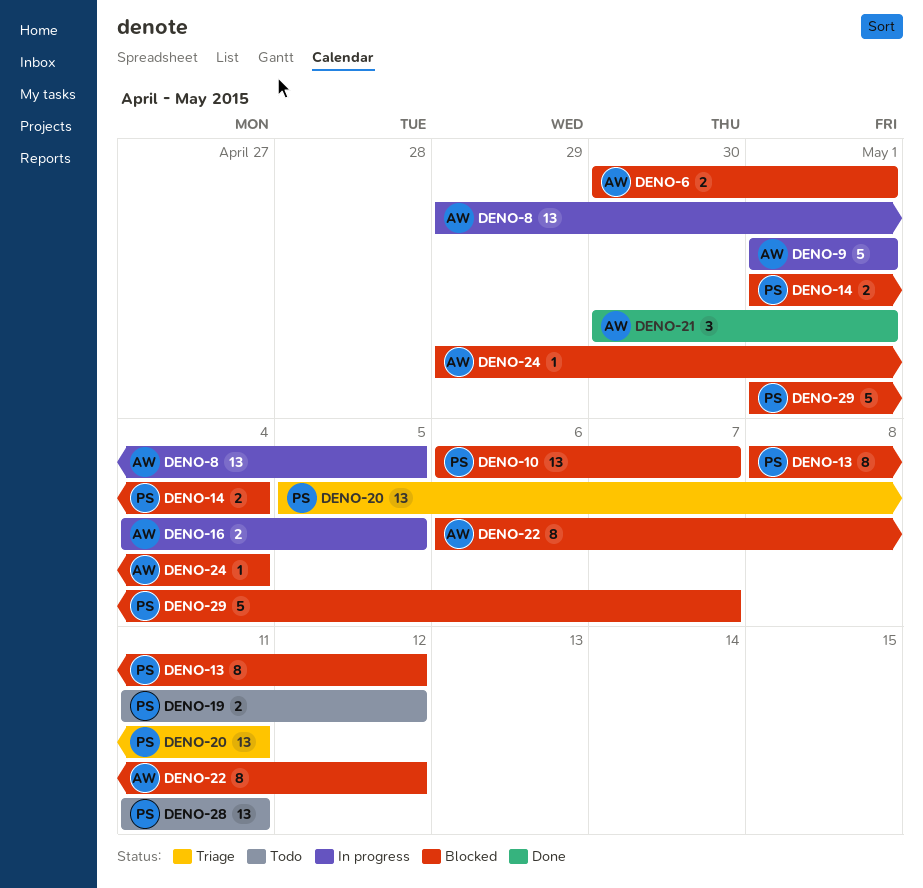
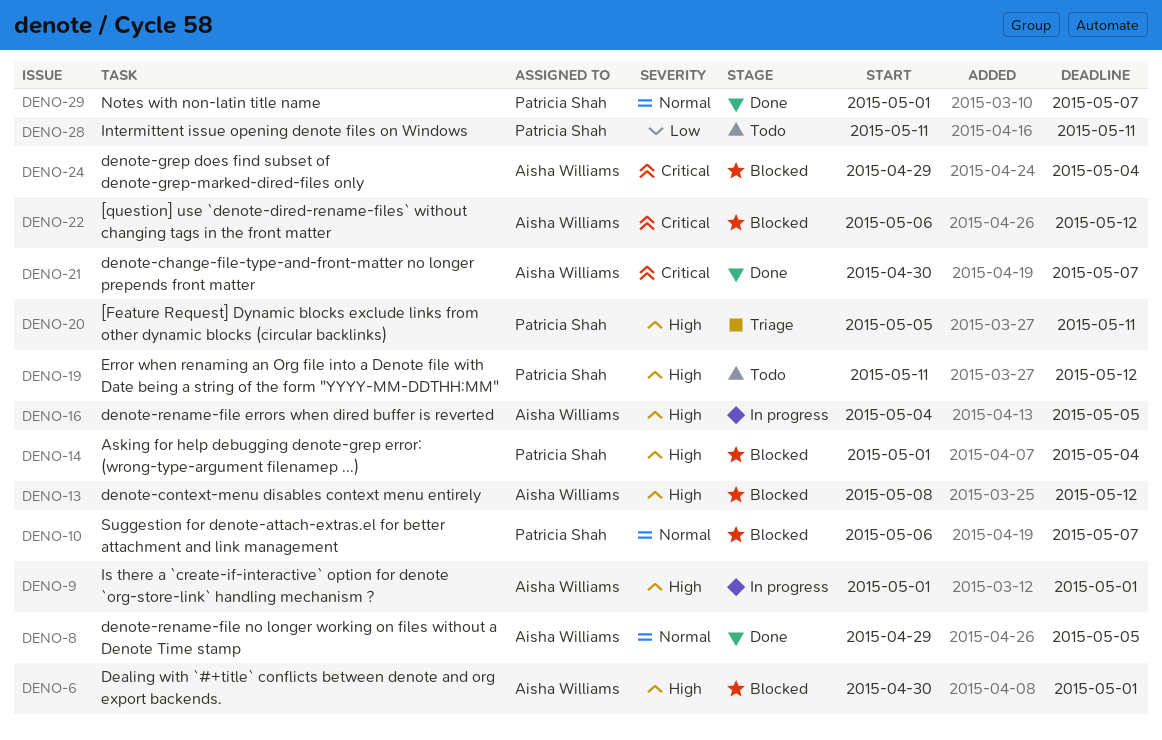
DENO-8, status: In progress -> Done
DENO-13, owner: Patricia Shah -> Aisha Williams
DENO-21, due: May 1 -> May 7
DENO-29, status: Blocked -> Done

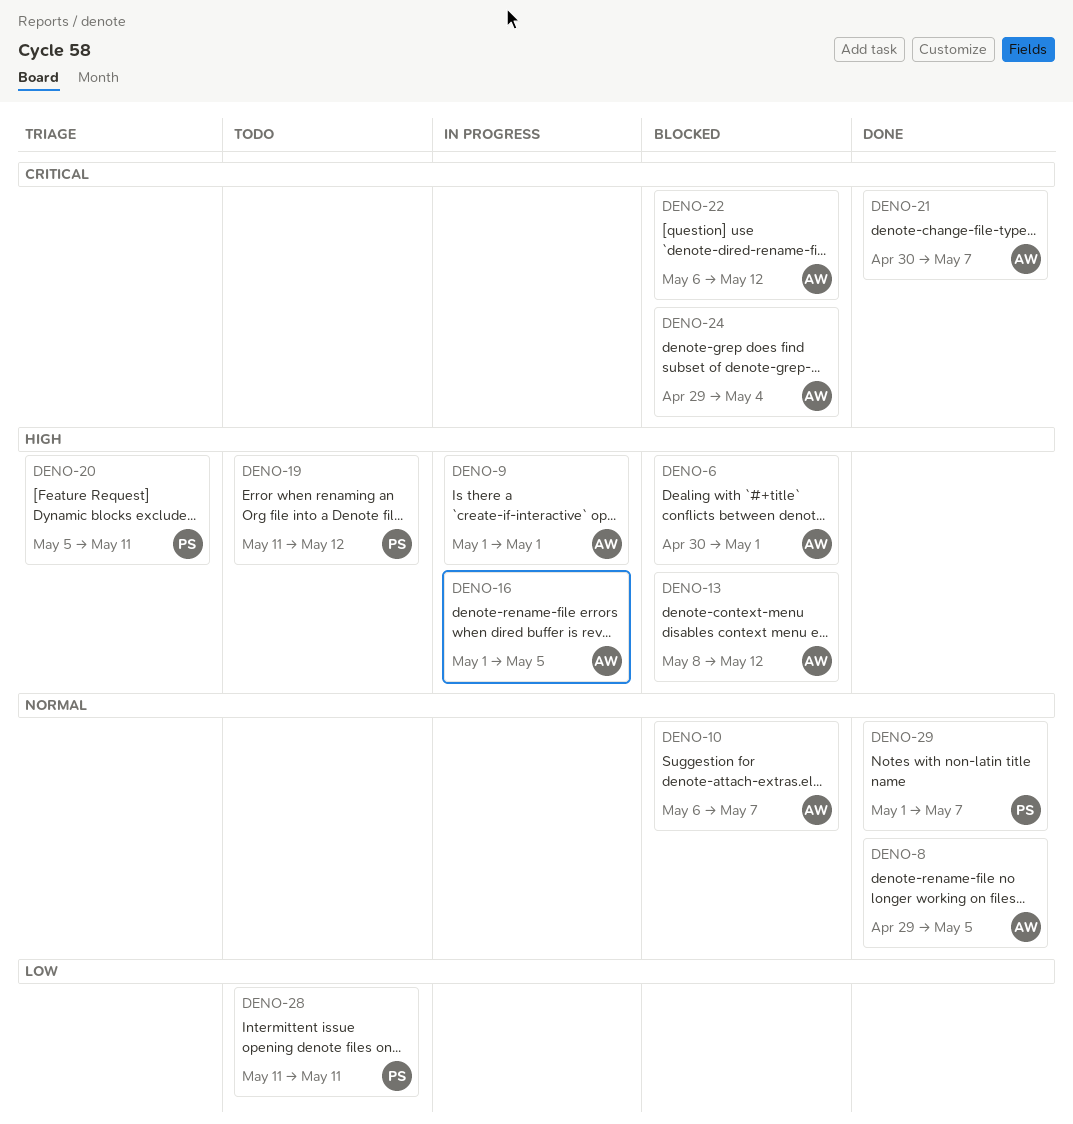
DENO-10, owner: Patricia Shah -> Aisha Williams
DENO-14: present -> none
DENO-16, start: May 4 -> May 1

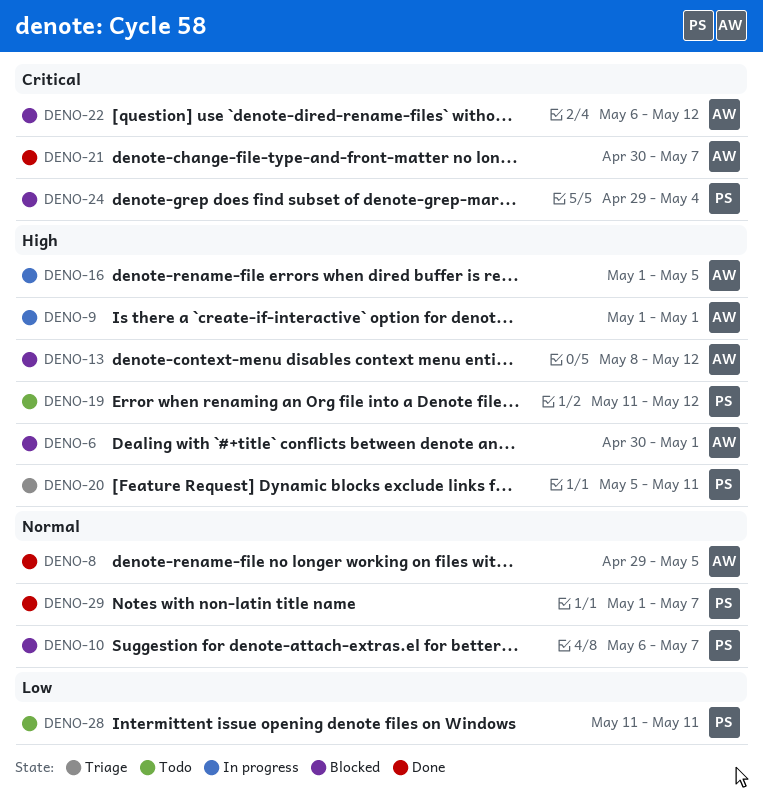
DENO-10, owner: AW -> PS
DENO-24, owner: AW -> PS

